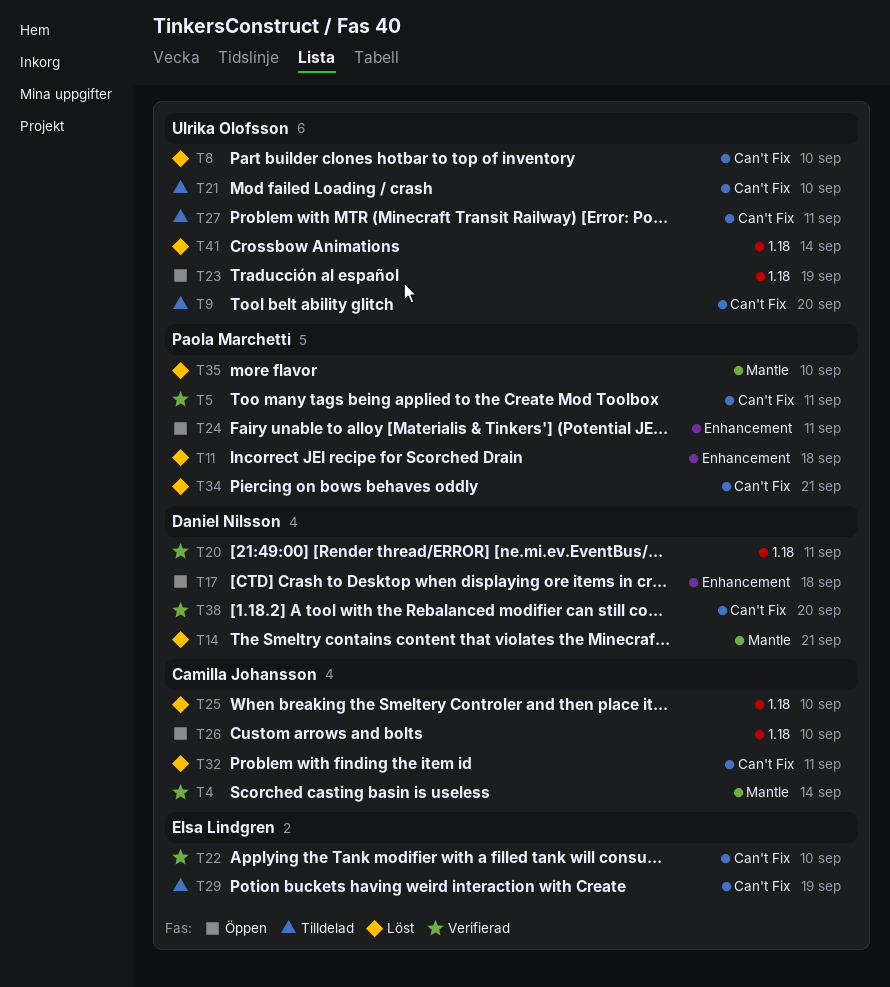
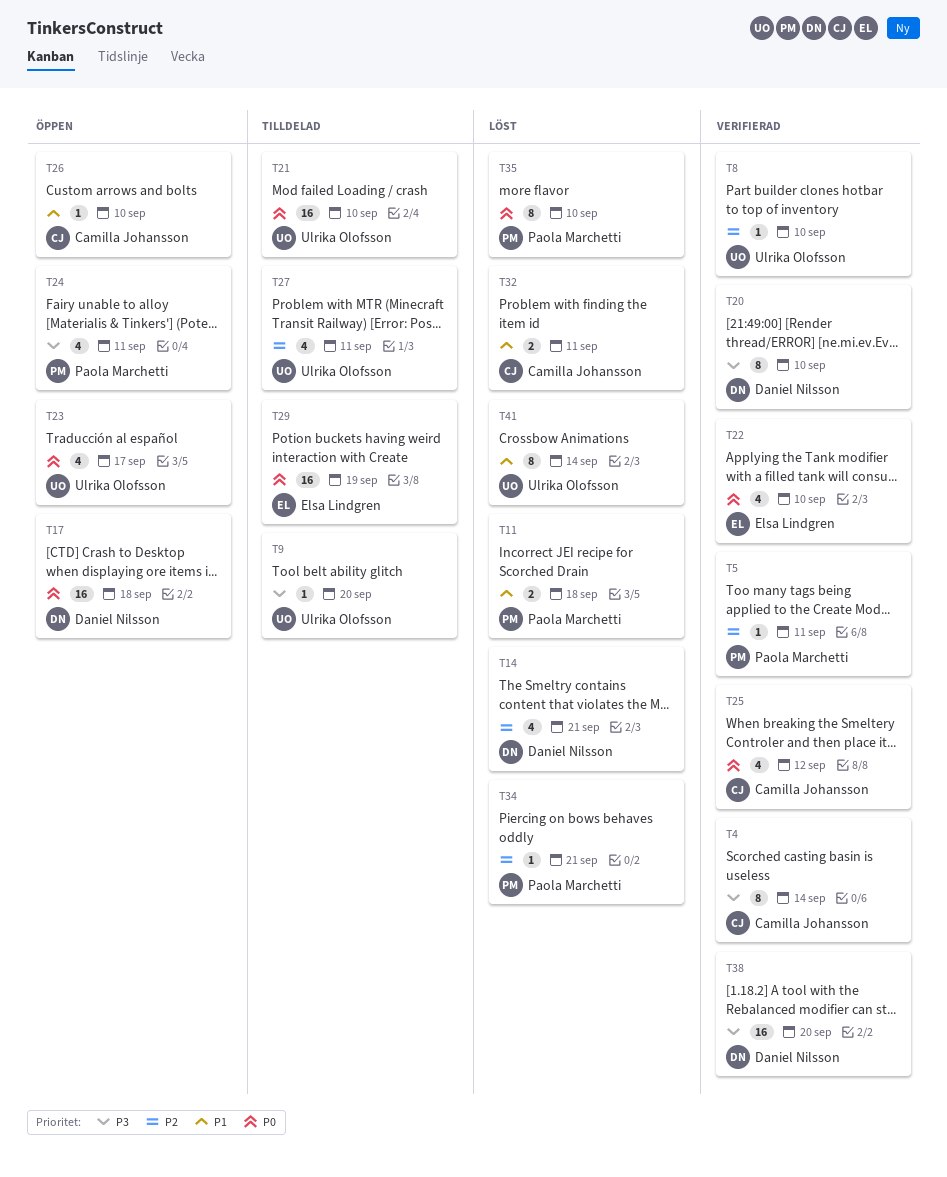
T8, status: Löst -> Verifierad
T20, due: Sep 11 -> Sep 10
T23, due: Sep 19 -> Sep 17
T25, status: Löst -> Verifierad
T25, due: Sep 10 -> Sep 12

